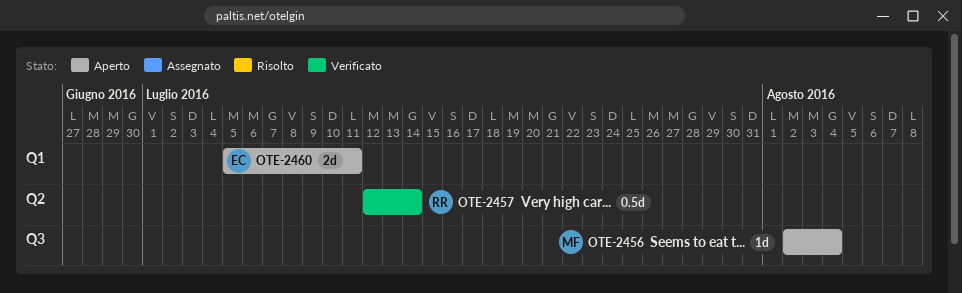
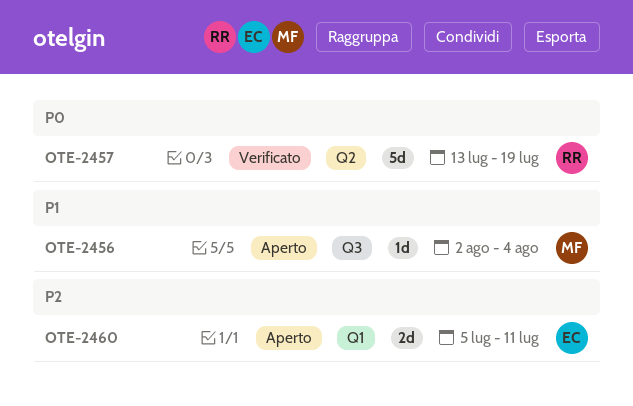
OTE-2457, estimate: 0.5d -> 5d
OTE-2457, start: Jul 12 -> Jul 13
OTE-2457, due: Jul 14 -> Jul 19

